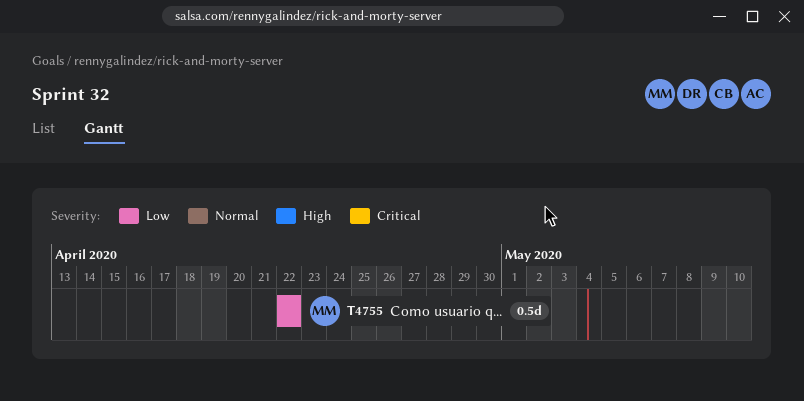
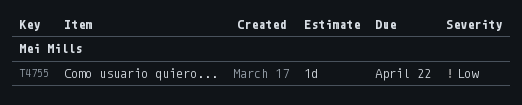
T4755, estimate: 0.5d -> 1d

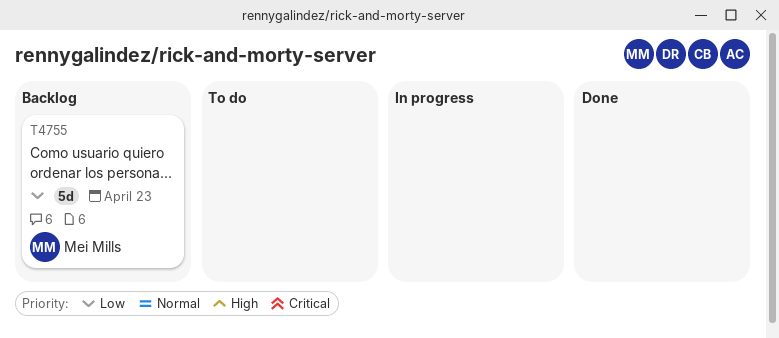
T4755, estimate: 1d -> 5d
T4755, due: Apr 22 -> Apr 23

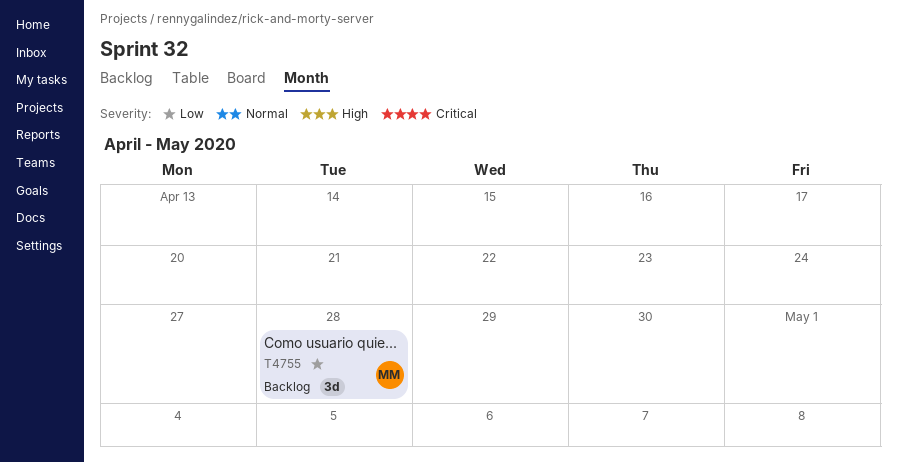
T4755, estimate: 5d -> 3d
T4755, due: Apr 23 -> Apr 28

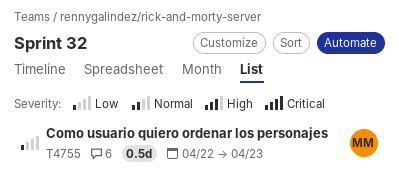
T4755, estimate: 3d -> 0.5d
T4755, due: Apr 28 -> Apr 23

